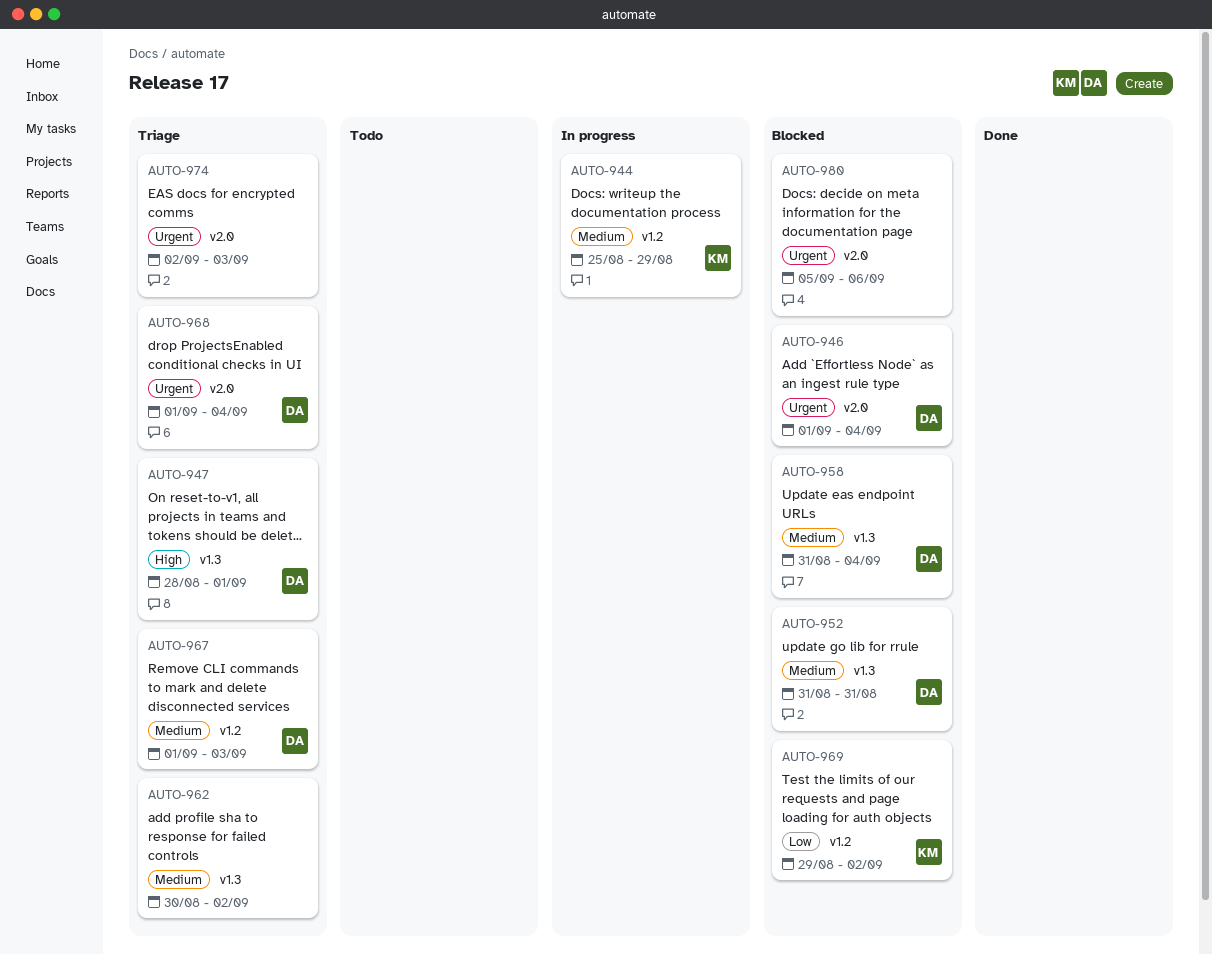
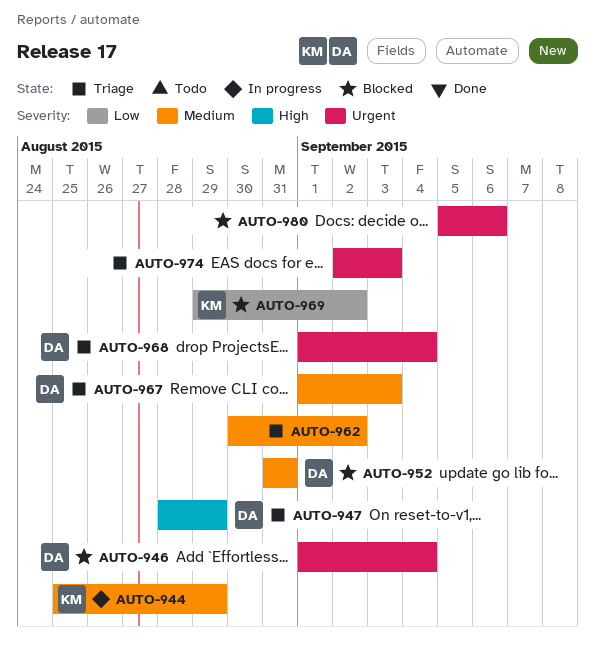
AUTO-947, due: Sep 1 -> Aug 29
AUTO-958: present -> none

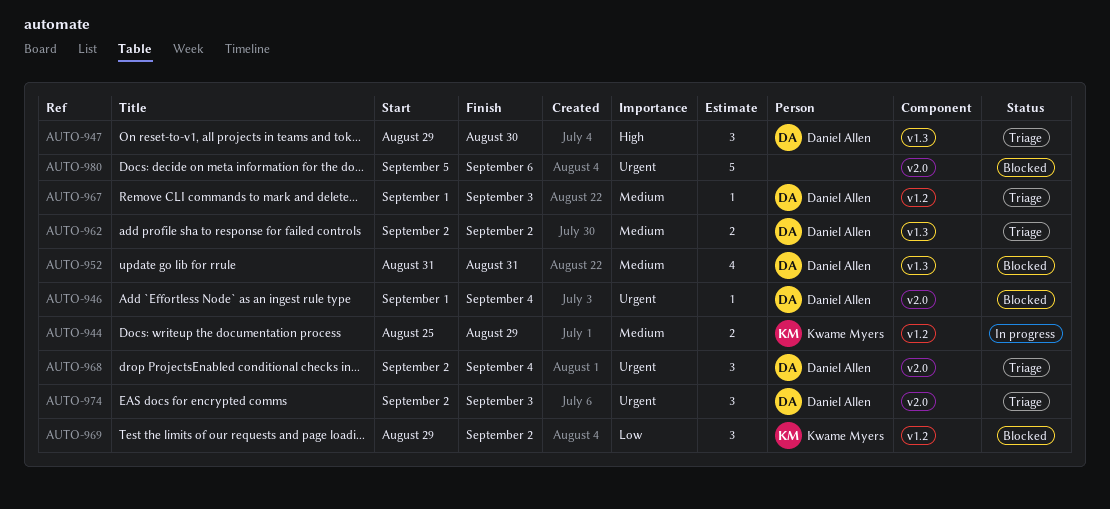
AUTO-947, start: Aug 28 -> Aug 29
AUTO-947, due: Aug 29 -> Aug 30
AUTO-962, owner: none -> Daniel Allen
AUTO-962, start: Aug 30 -> Sep 2
AUTO-968, start: Sep 1 -> Sep 2
AUTO-974, owner: none -> Daniel Allen

